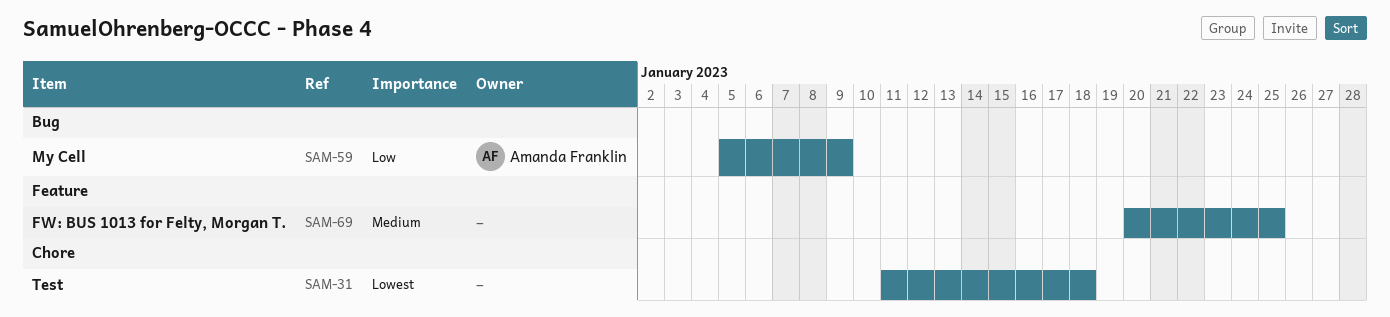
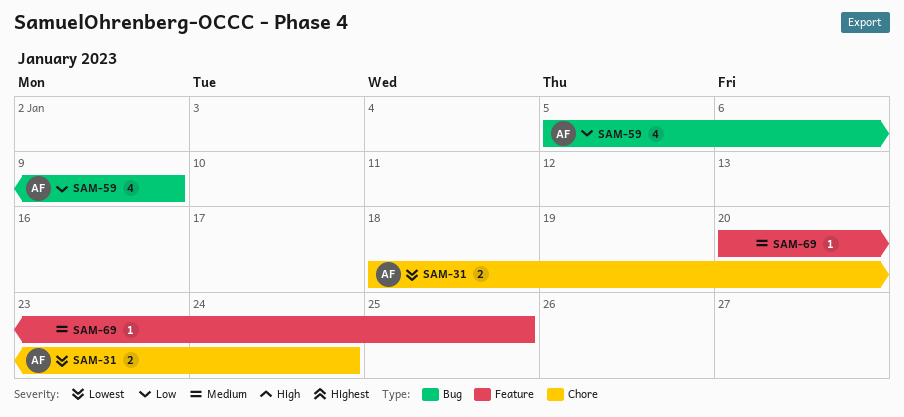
SAM-31, owner: none -> Amanda Franklin
SAM-31, start: Jan 11 -> Jan 18
SAM-31, due: Jan 18 -> Jan 24

